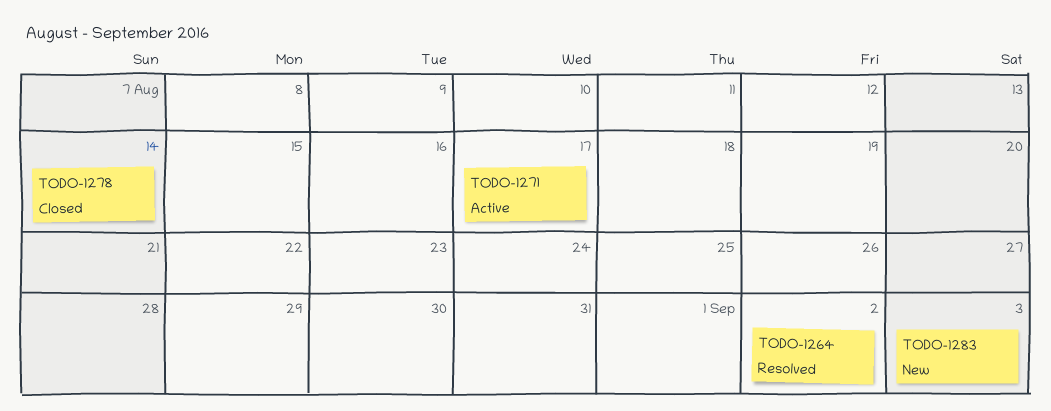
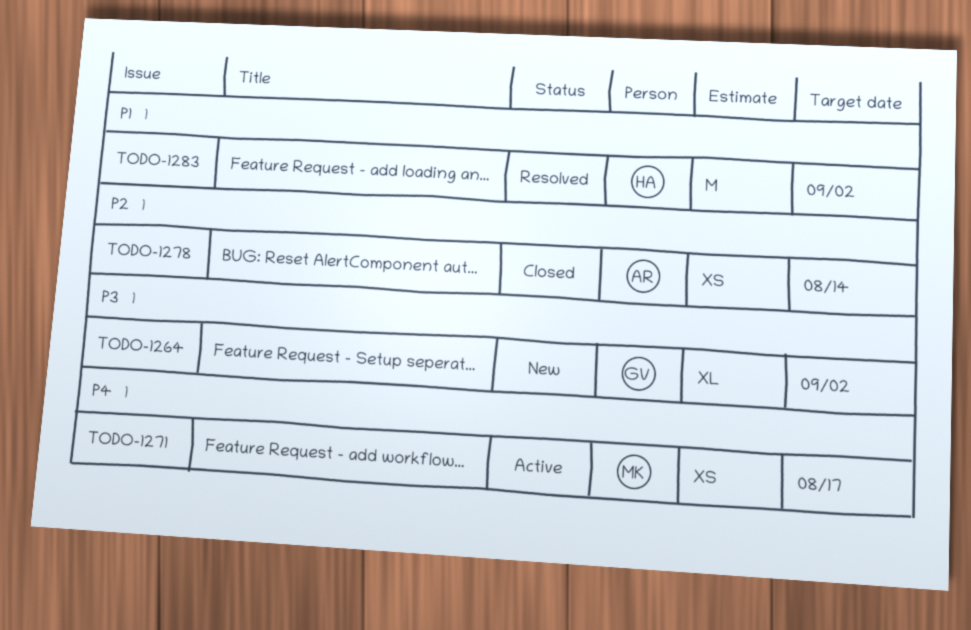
TODO-1264, status: Resolved -> New
TODO-1283, status: New -> Resolved
TODO-1283, due: Sep 3 -> Sep 2

